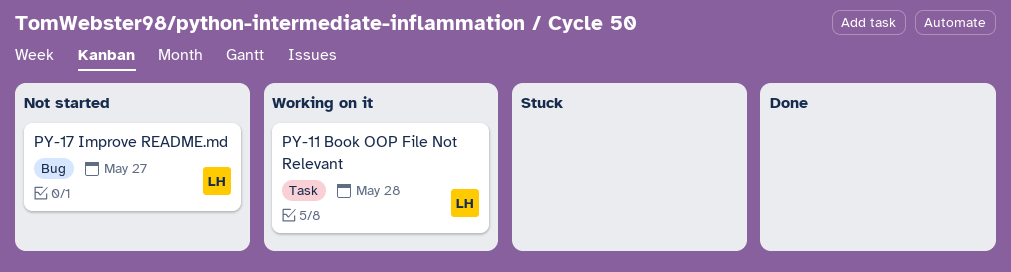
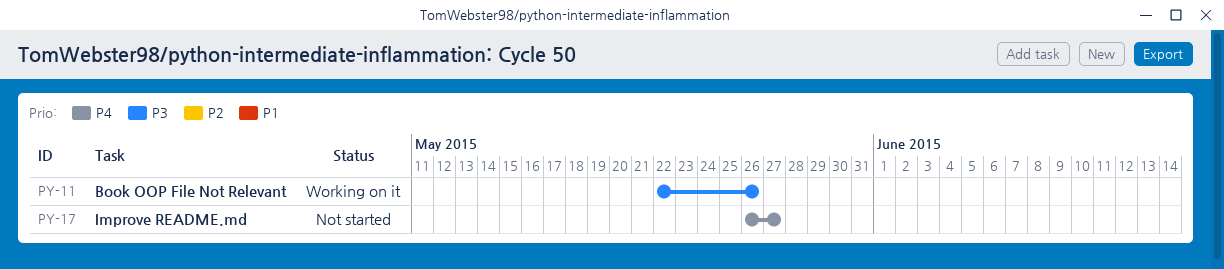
PY-11, due: May 28 -> May 26

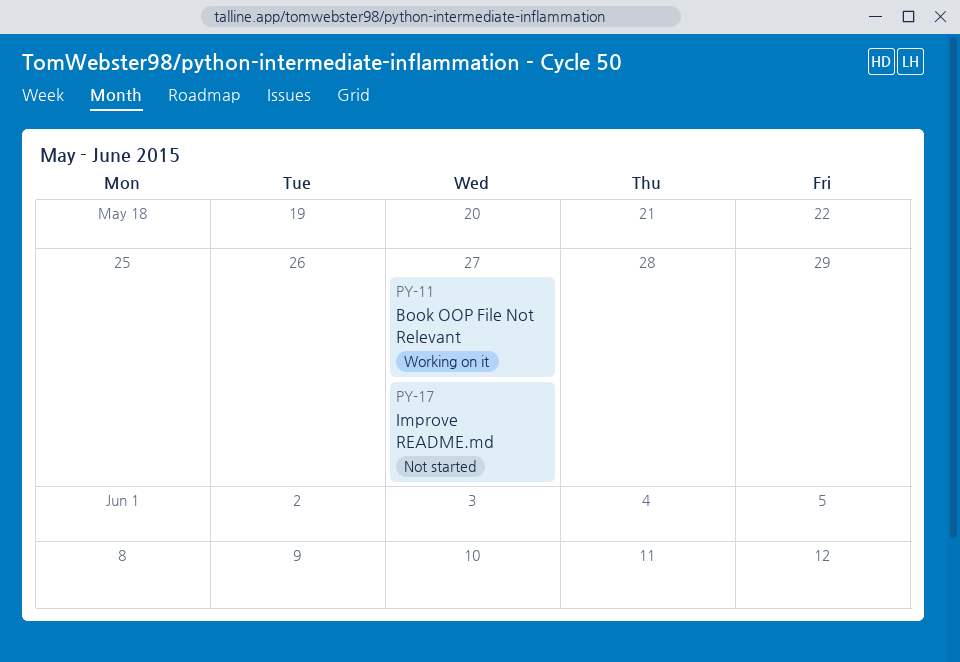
PY-11, due: May 26 -> May 27

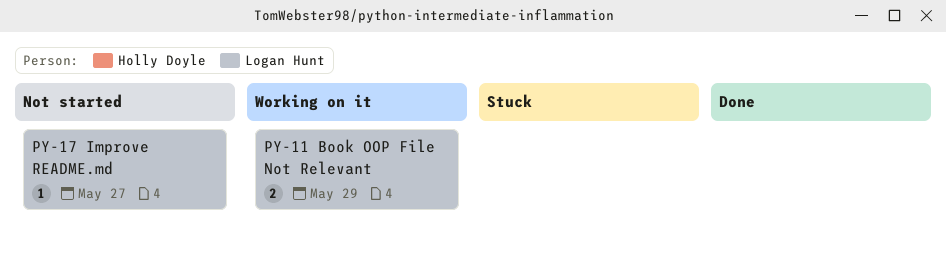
PY-11, due: May 27 -> May 29

